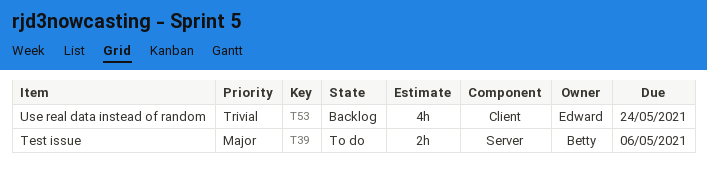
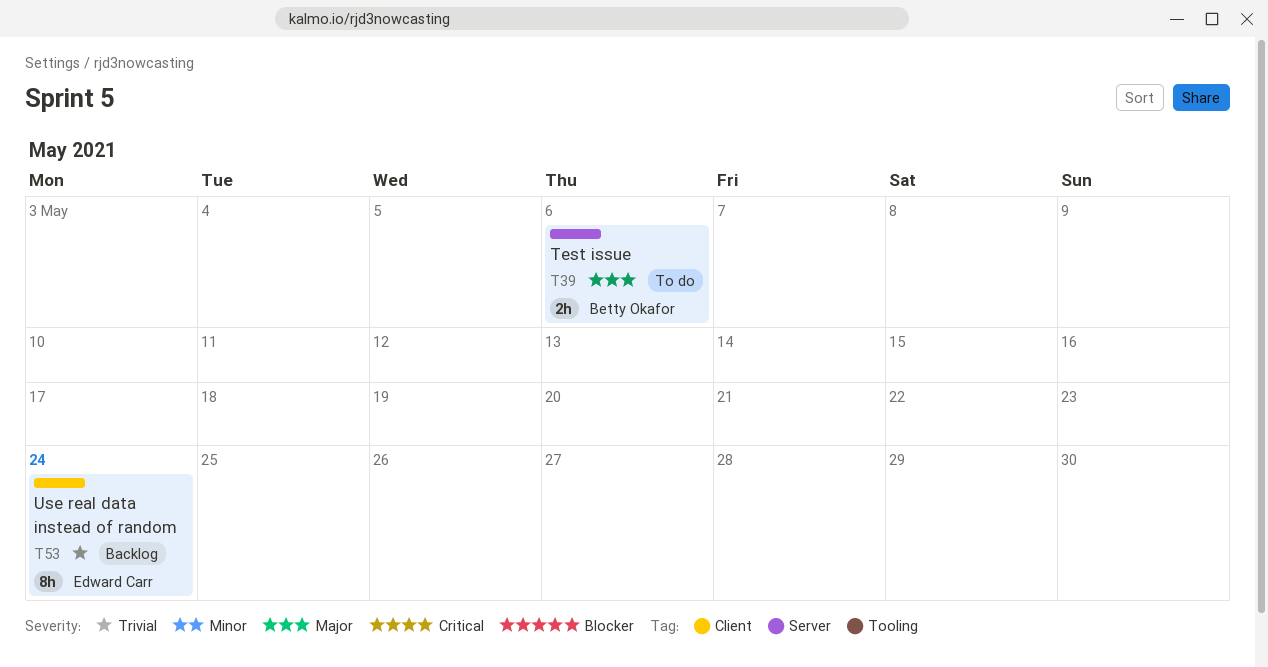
T53, estimate: 4h -> 8h

